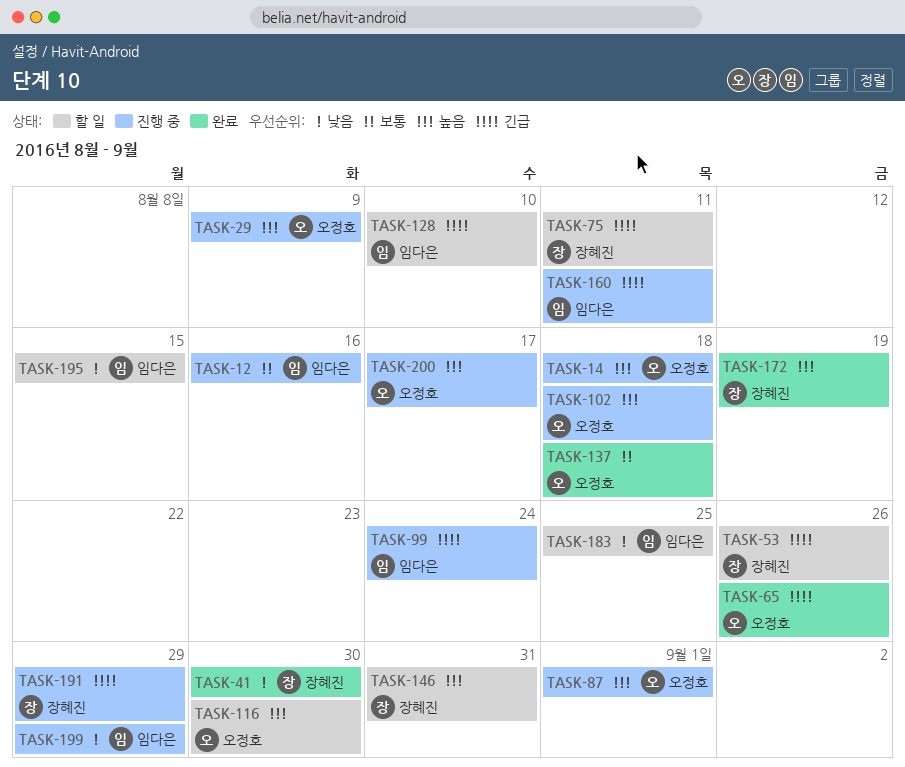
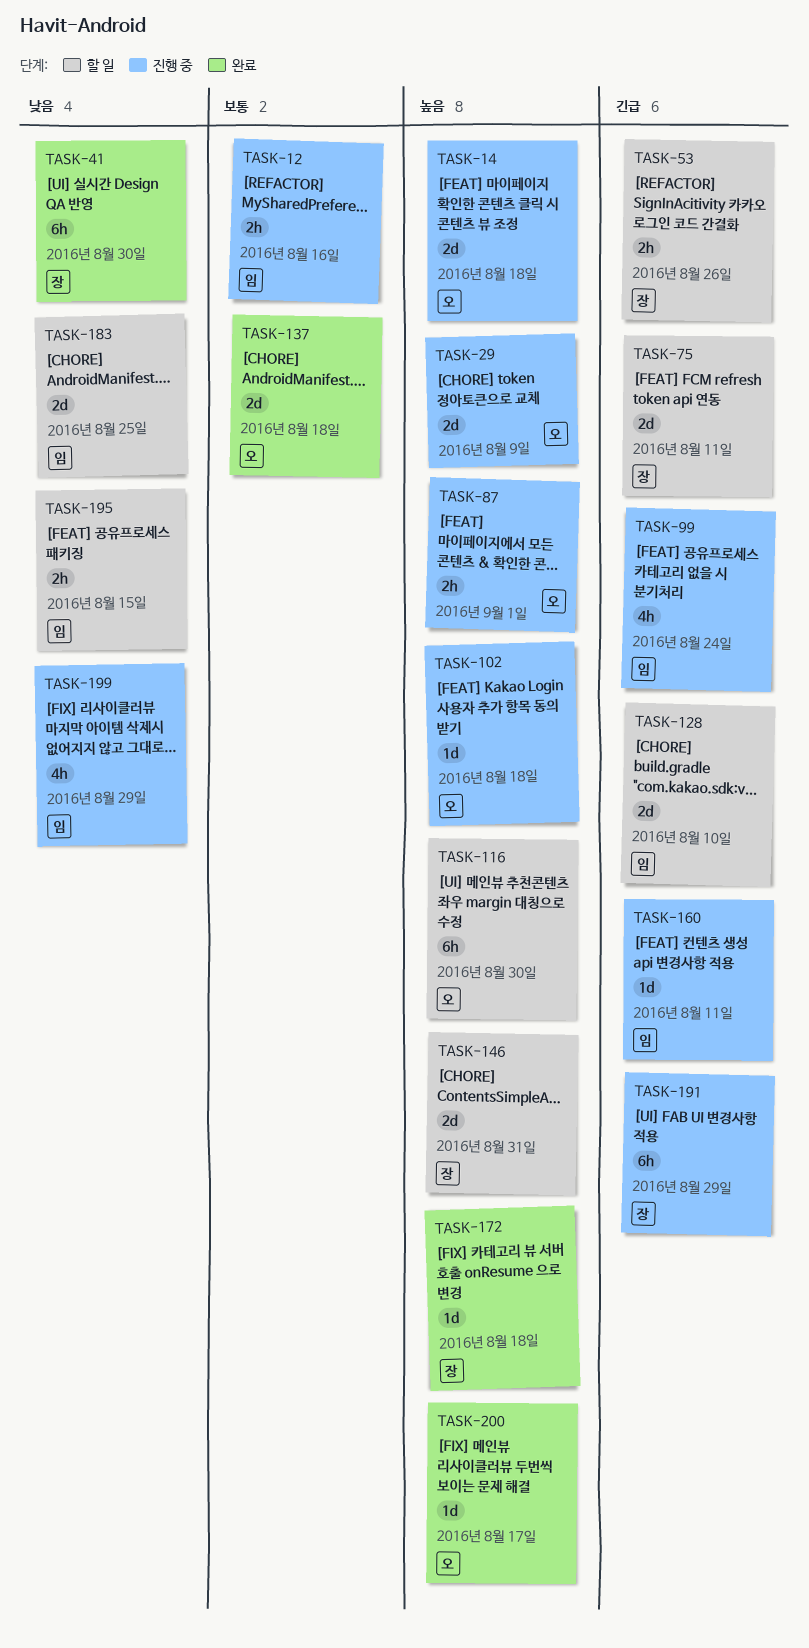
TASK-65: present -> none
TASK-172, due: Aug 19 -> Aug 18
TASK-200, status: 진행 중 -> 완료

